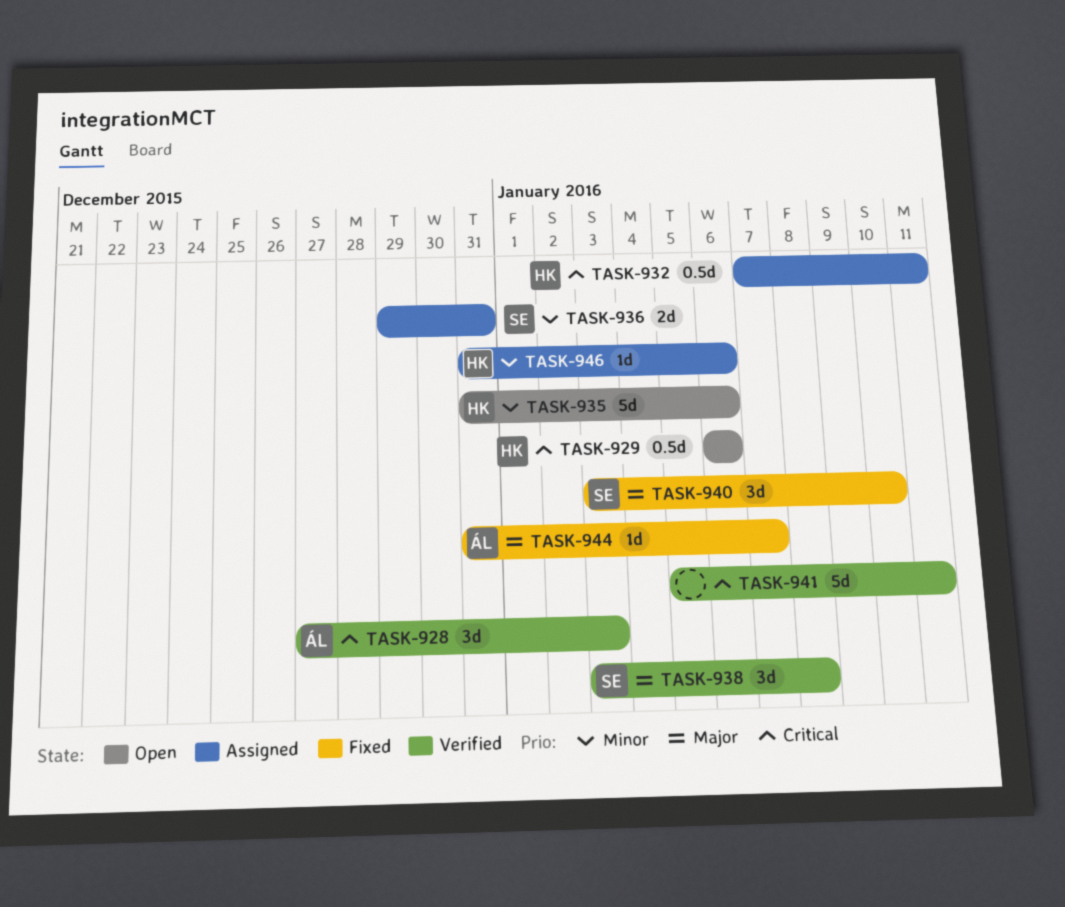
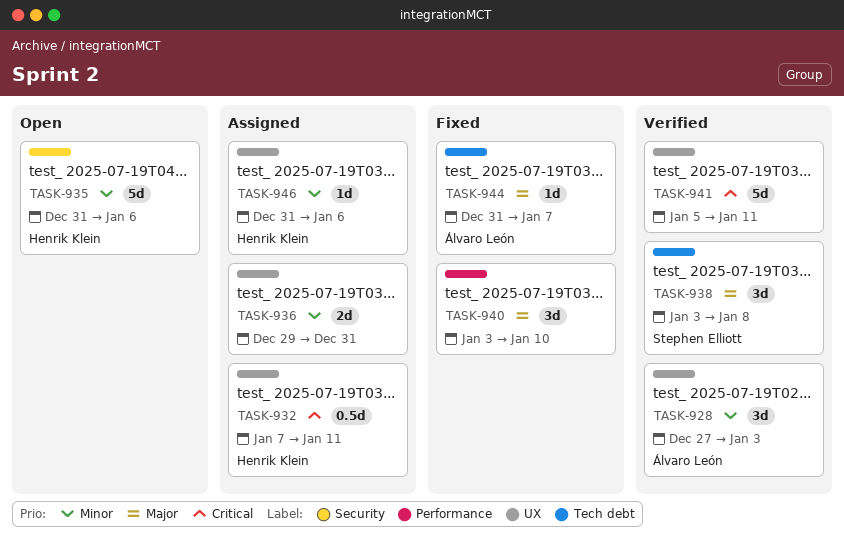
TASK-928, priority: Critical -> Minor
TASK-929: present -> none
TASK-936, owner: Stephen Elliott -> none
TASK-940, owner: Stephen Elliott -> none

